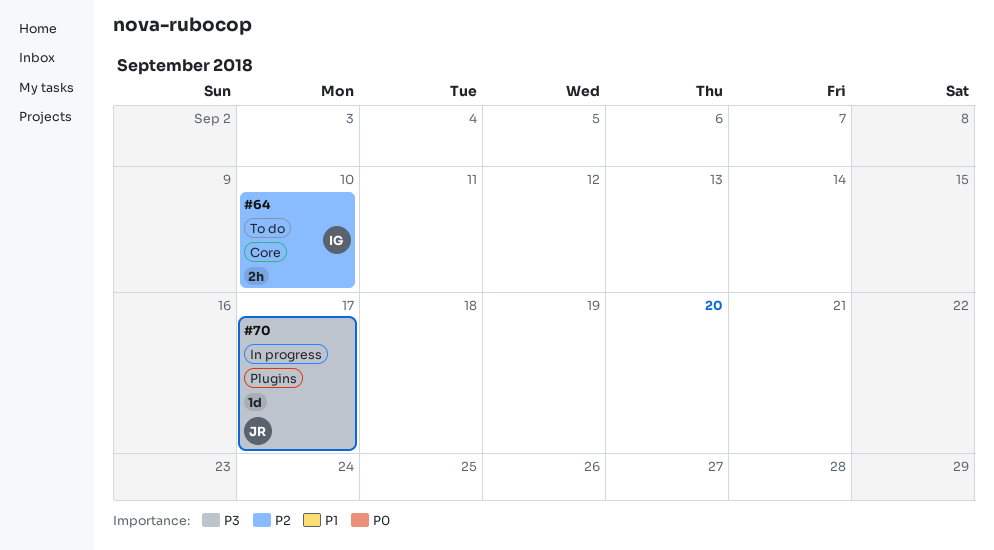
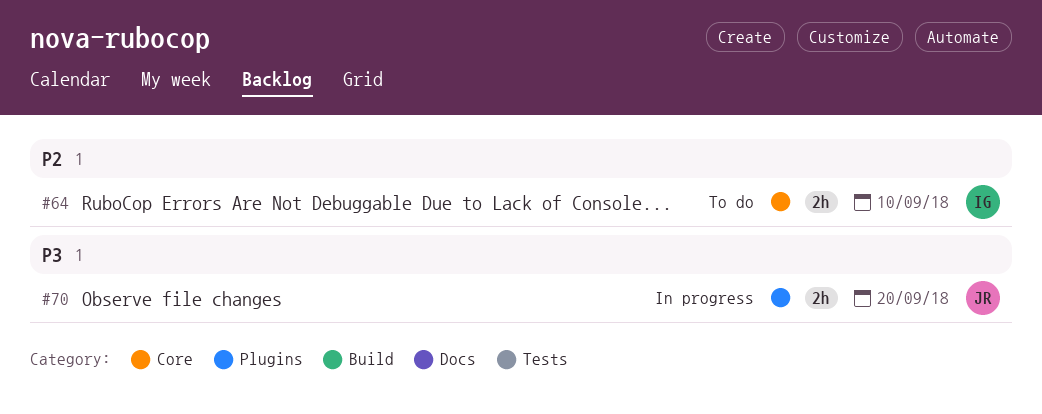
#70, estimate: 1d -> 2h
#70, due: Sep 17 -> Sep 20

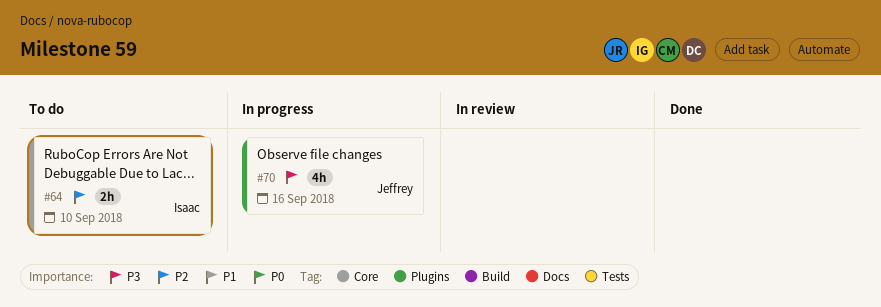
#70, estimate: 2h -> 4h
#70, due: Sep 20 -> Sep 16

